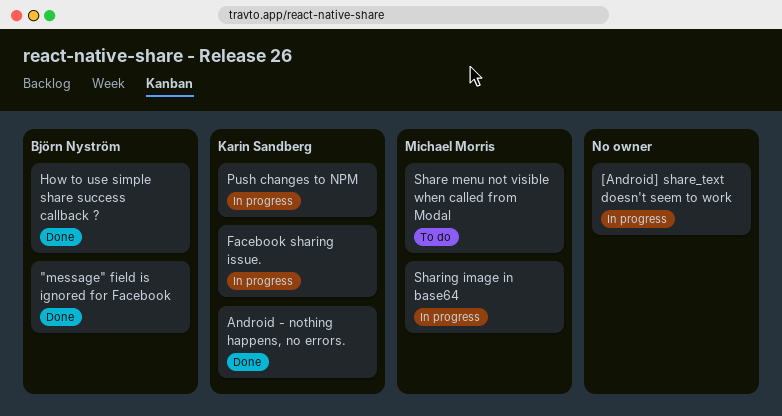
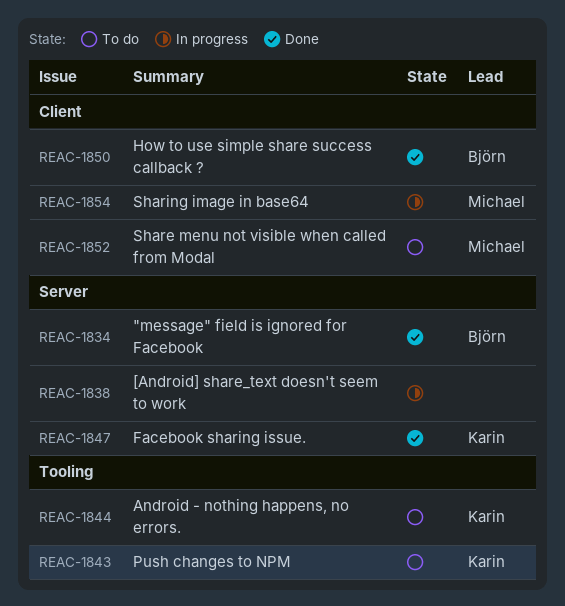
Android - nothing happens, no errors., status: Done -> To do
Facebook sharing issue., status: In progress -> Done
Push changes to NPM, status: In progress -> To do

